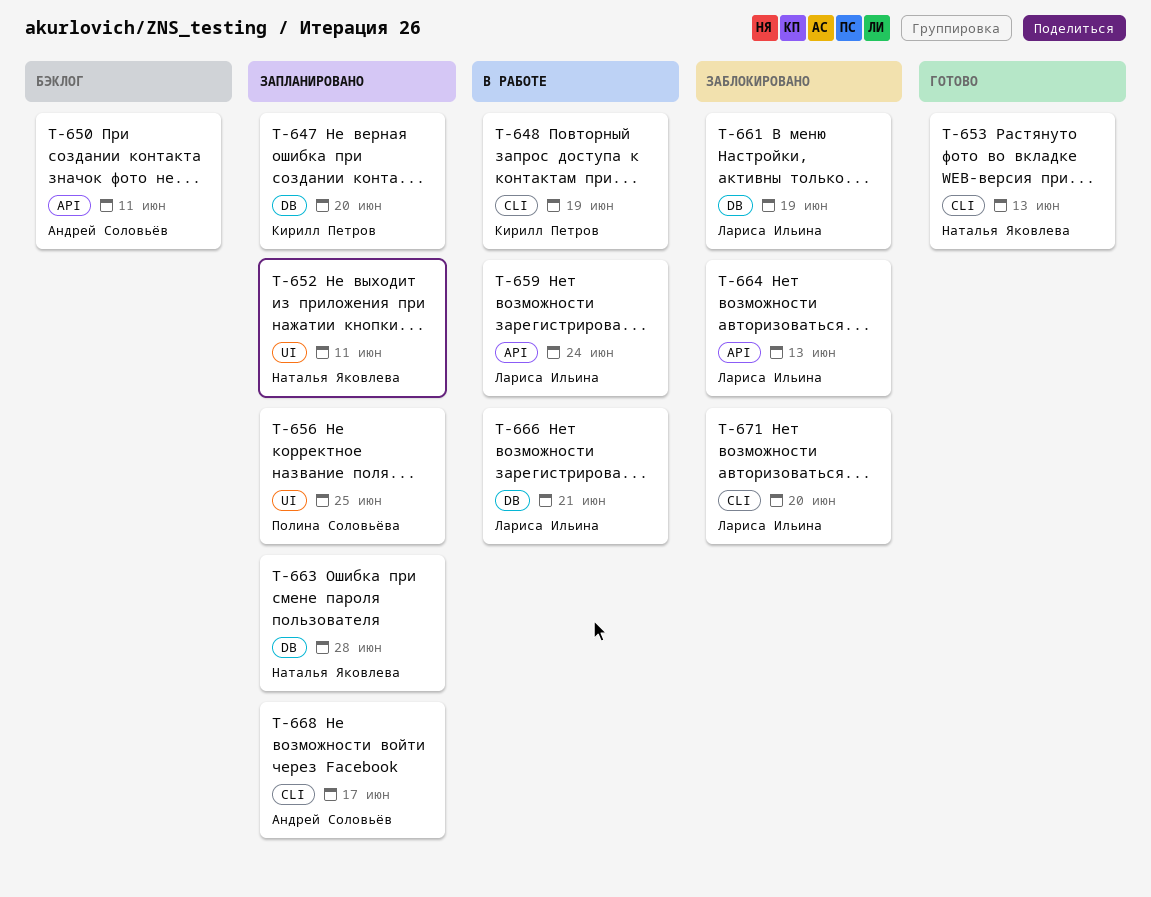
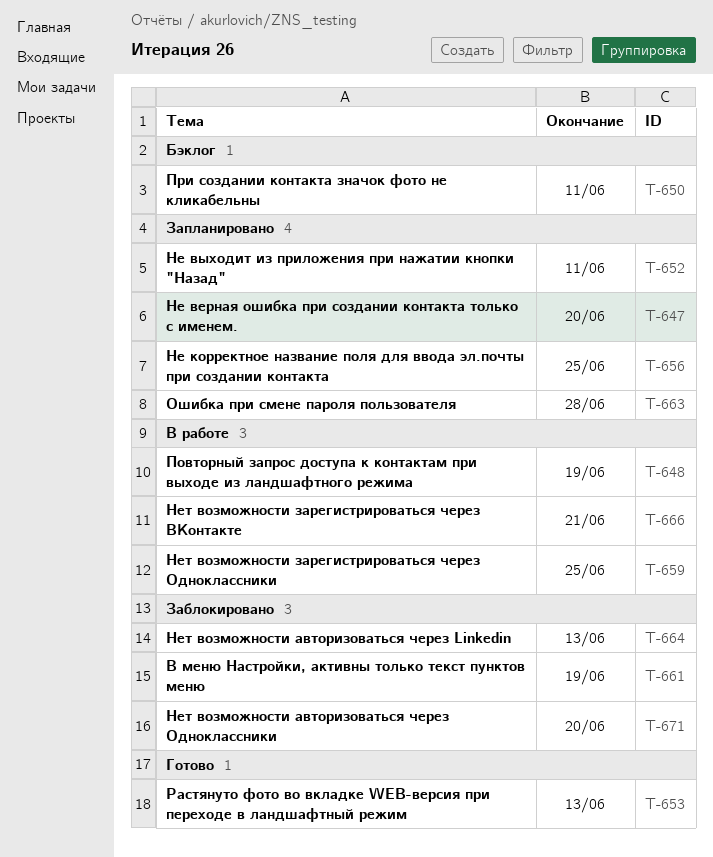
T-659, due: Jun 24 -> Jun 25
T-668: present -> none

